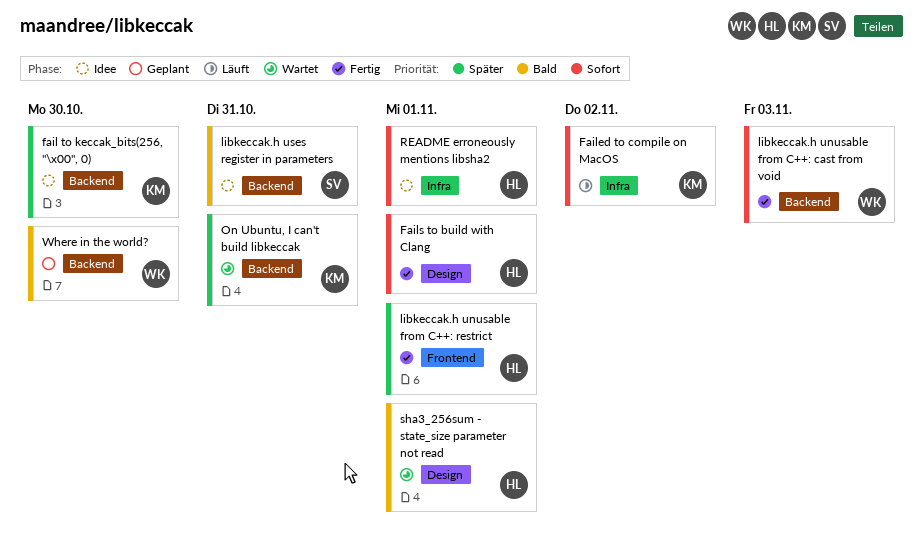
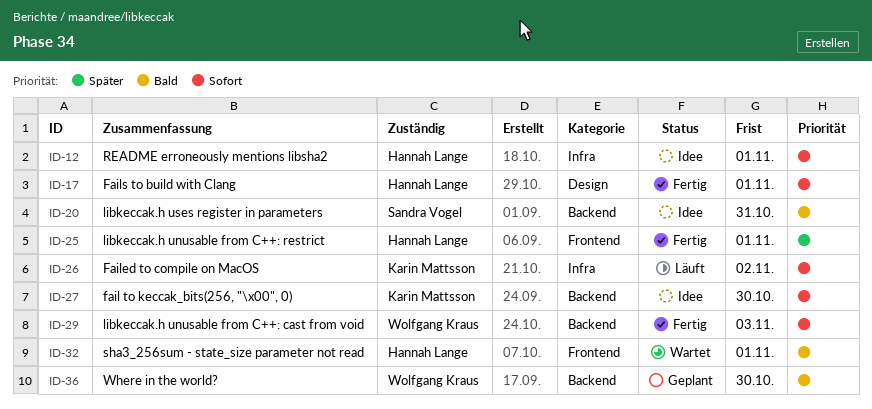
fail to keccak_bits(256, "\x00", 0), priority: Später -> Sofort
On Ubuntu, I can't build libkeccak: present -> none
sha3_256sum - state_size parameter not read, label: Design -> Frontend

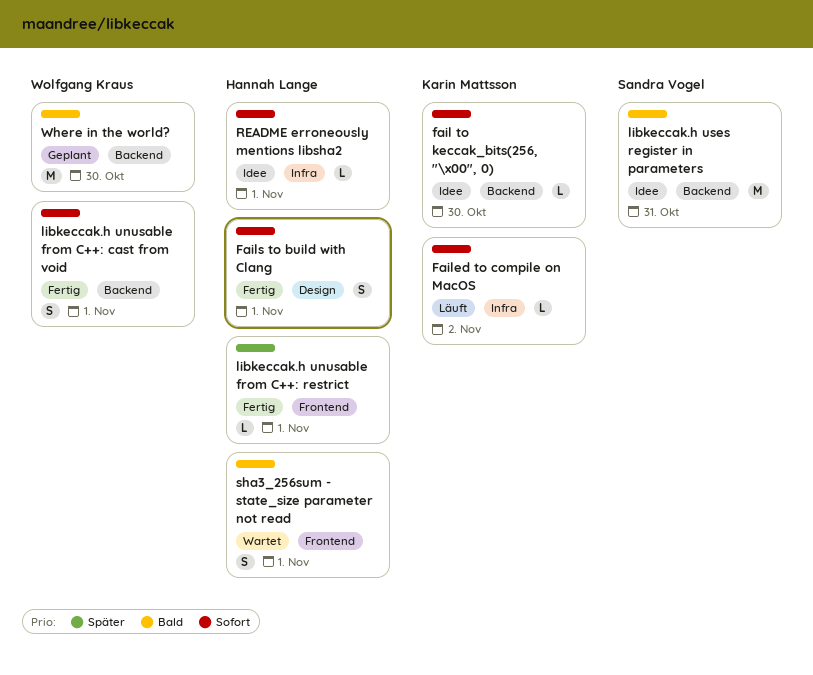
libkeccak.h unusable from C++: cast from void, due: Nov 3 -> Nov 1

